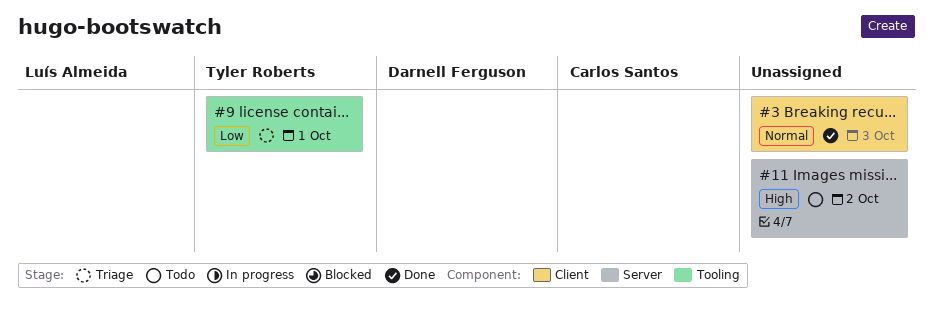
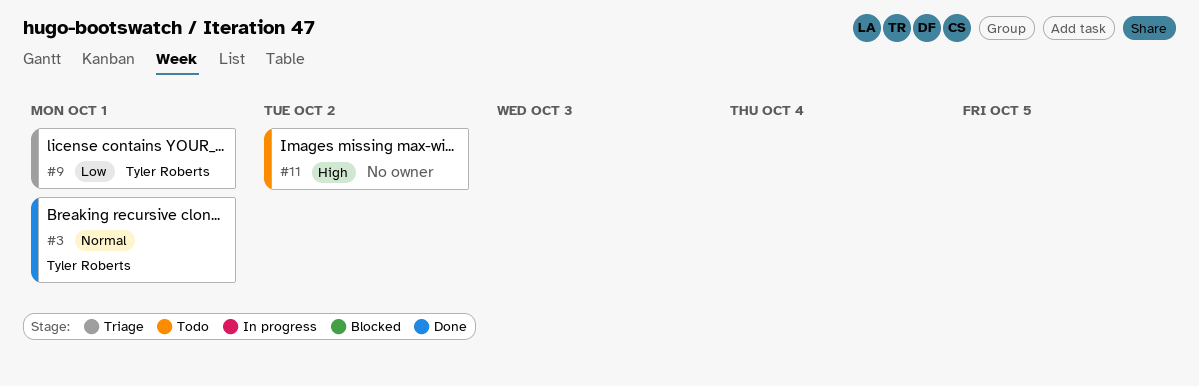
#3, owner: none -> Tyler Roberts
#3, due: Oct 3 -> Oct 1

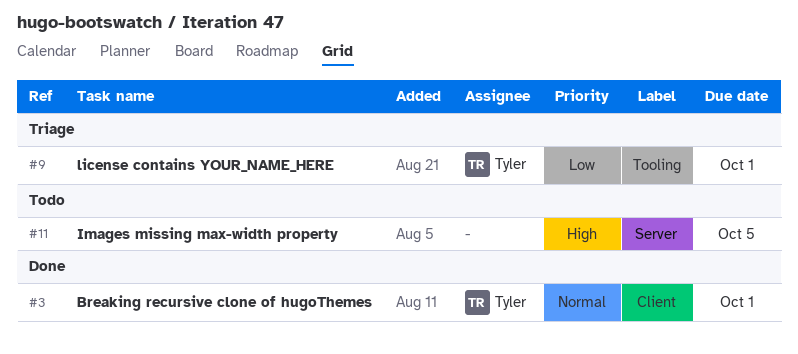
#11, due: Oct 2 -> Oct 5

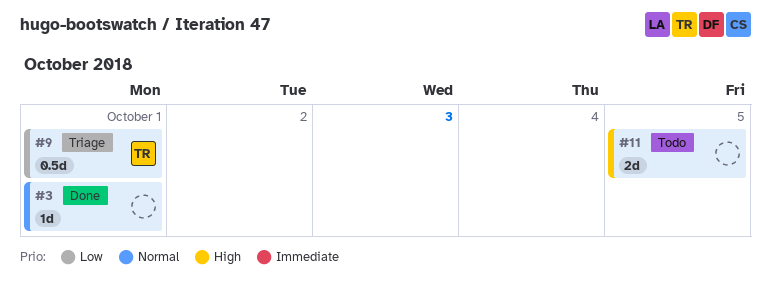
#3, owner: Tyler -> none

